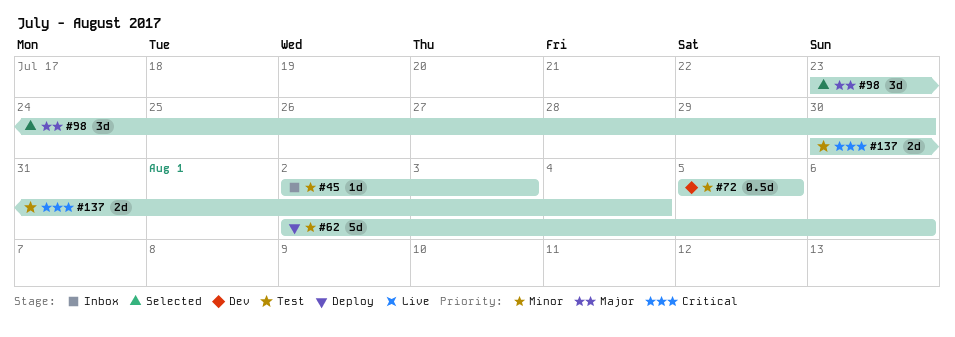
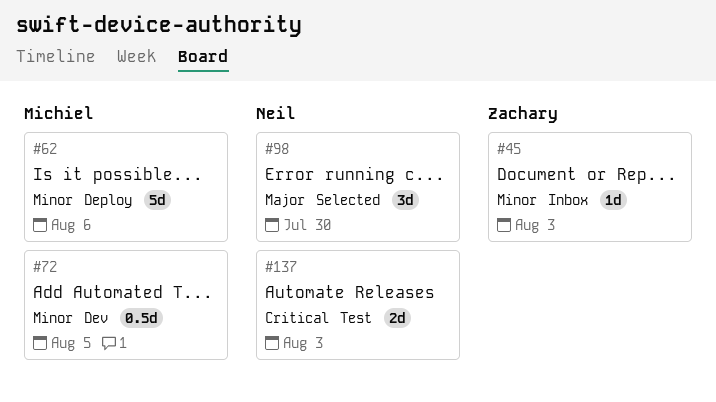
#137, due: Aug 4 -> Aug 3

